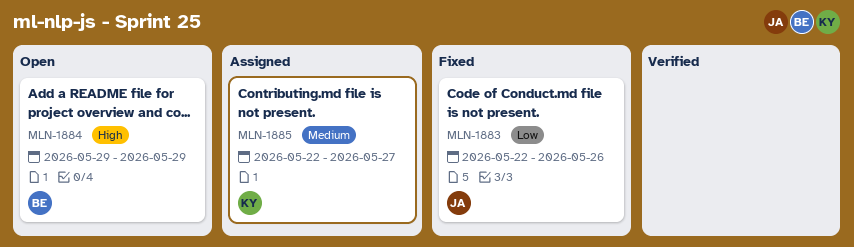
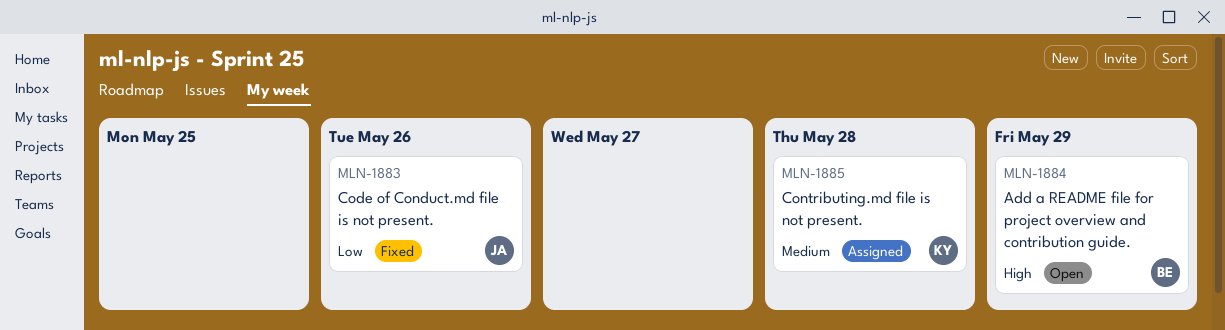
MLN-1885, due: May 27 -> May 28

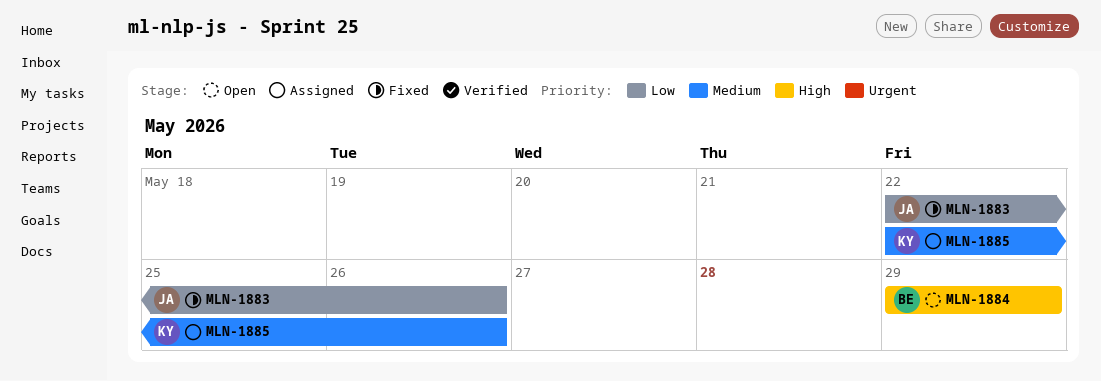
MLN-1885, due: May 28 -> May 26

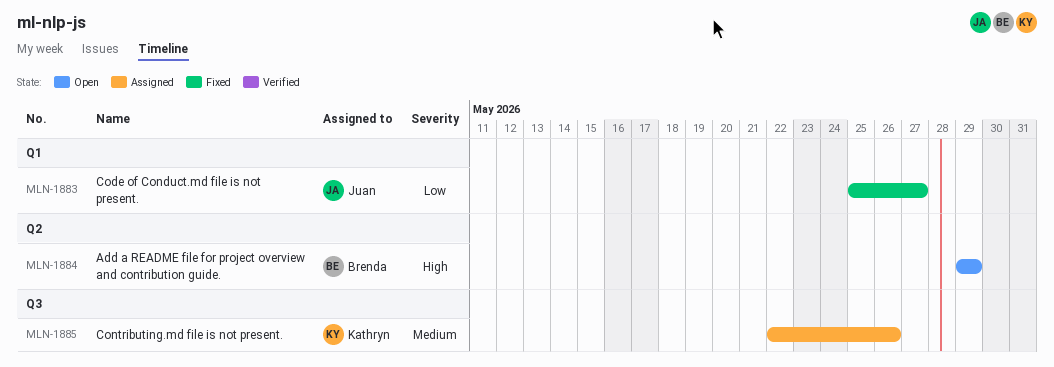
MLN-1883, start: May 22 -> May 25
MLN-1883, due: May 26 -> May 27

